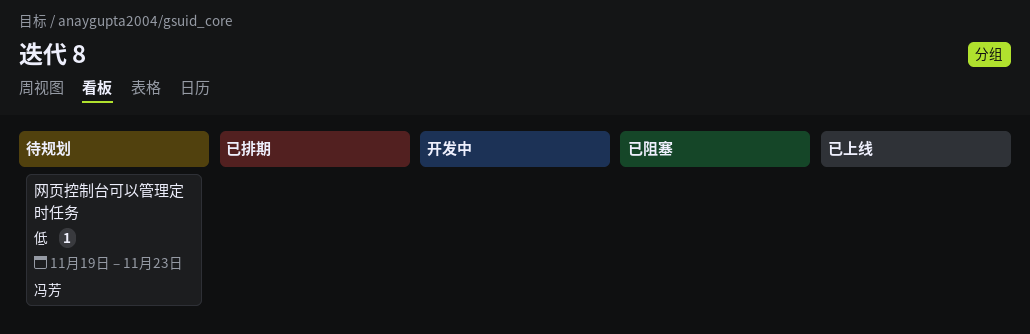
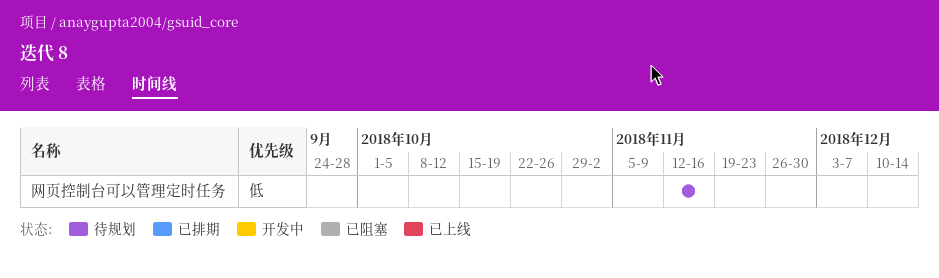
网页控制台可以管理定时任务, start: Nov 19 -> Nov 12
网页控制台可以管理定时任务, due: Nov 23 -> Nov 16

